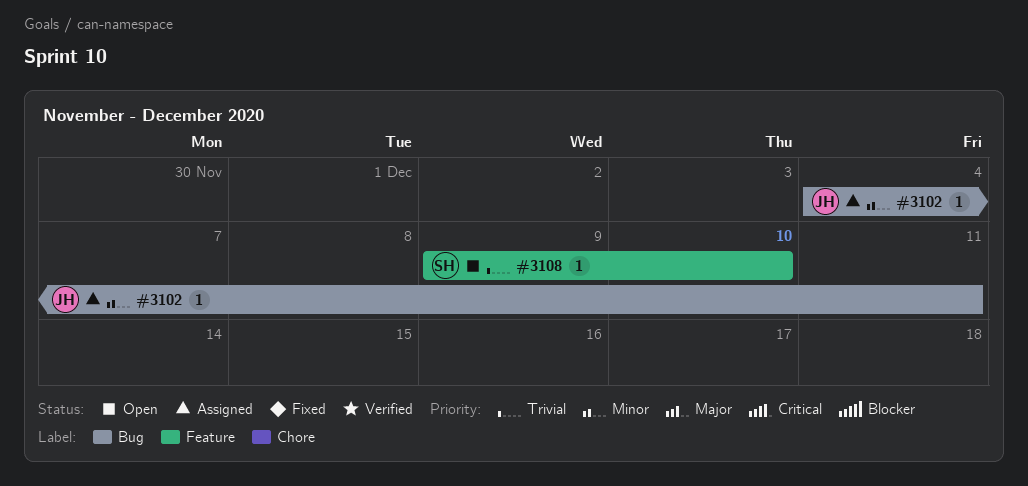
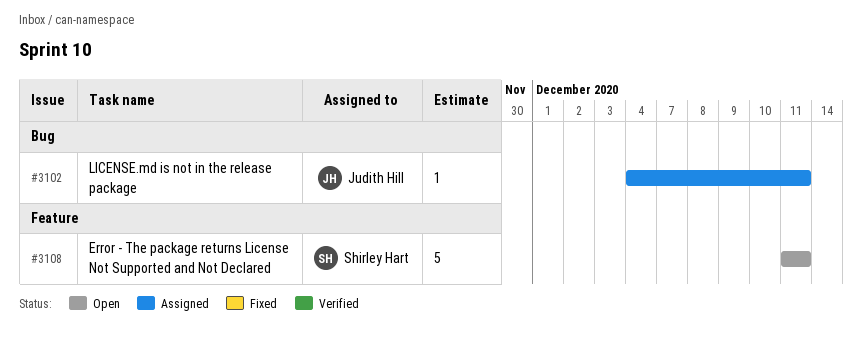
#3108, estimate: 1 -> 5
#3108, start: Dec 9 -> Dec 11
#3108, due: Dec 10 -> Dec 11

